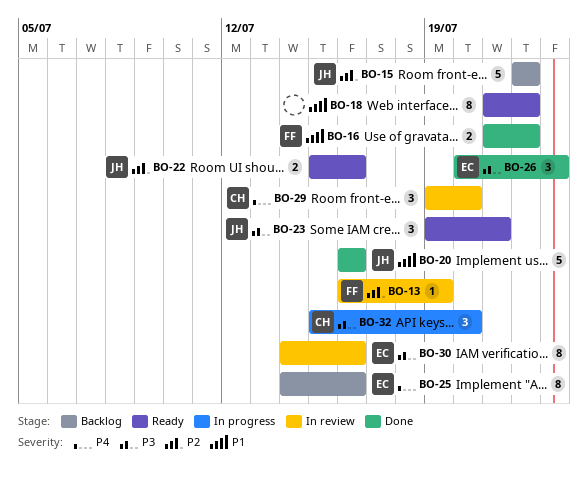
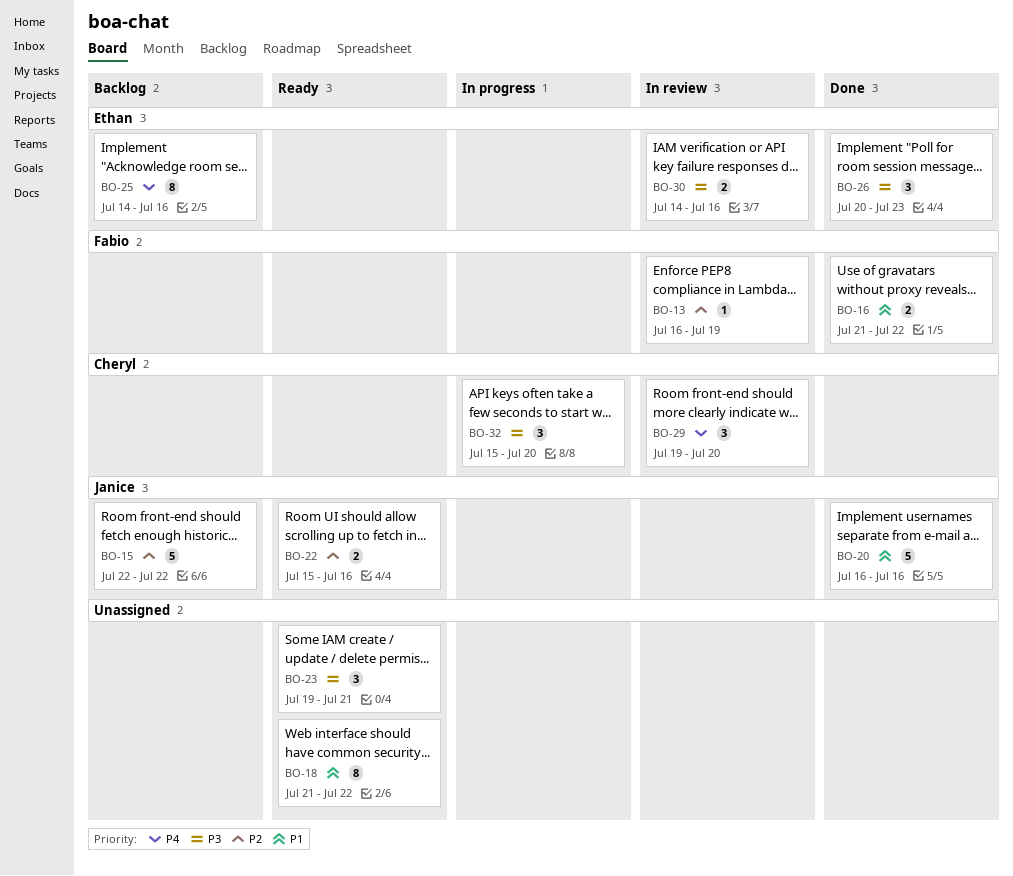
BO-23, owner: Janice -> none
BO-30, estimate: 8 -> 2

